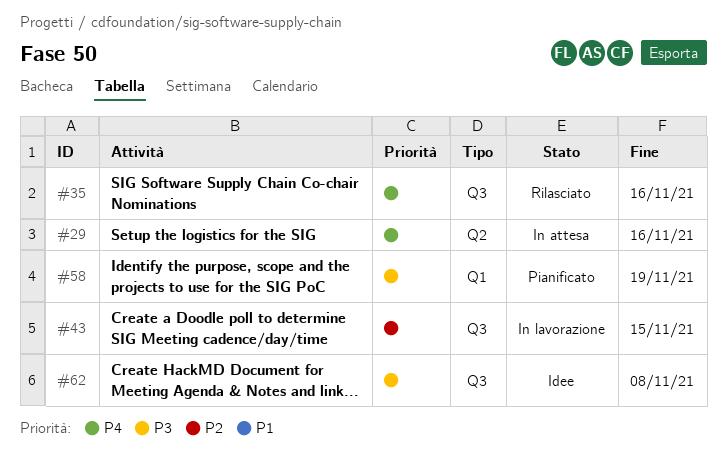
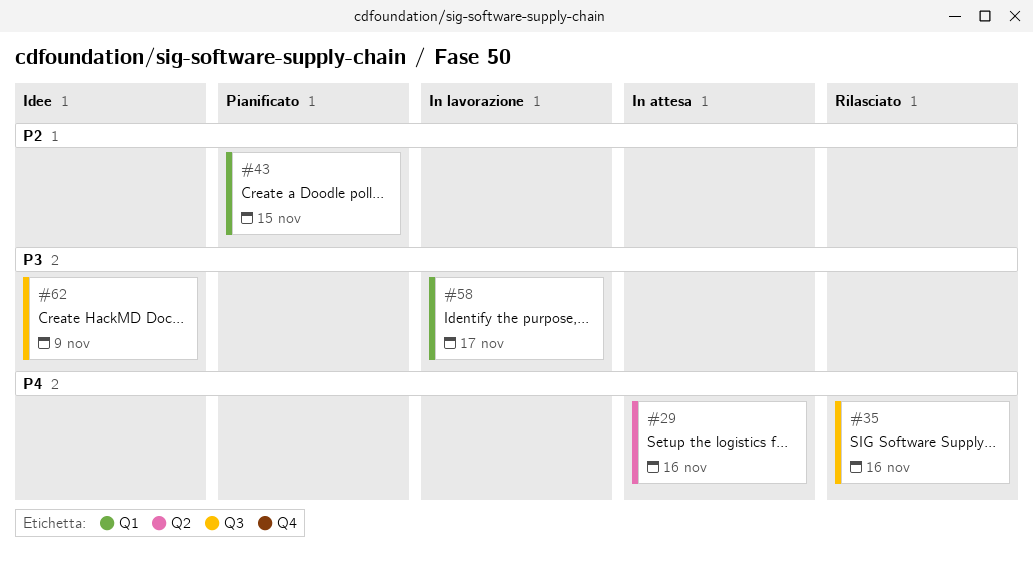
#43, status: In lavorazione -> Pianificato
#43, label: Q3 -> Q1
#58, status: Pianificato -> In lavorazione
#58, due: Nov 19 -> Nov 17
#62, due: Nov 8 -> Nov 9

